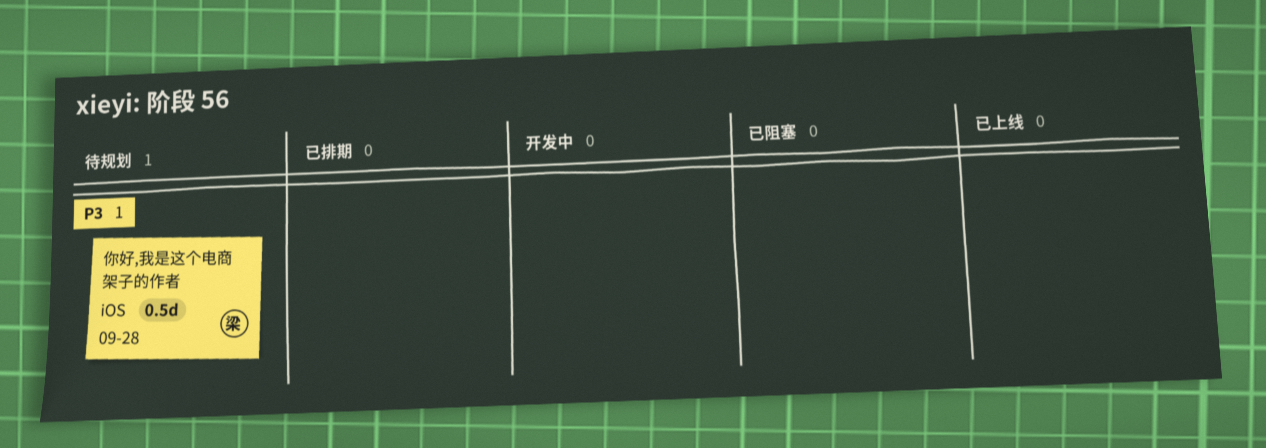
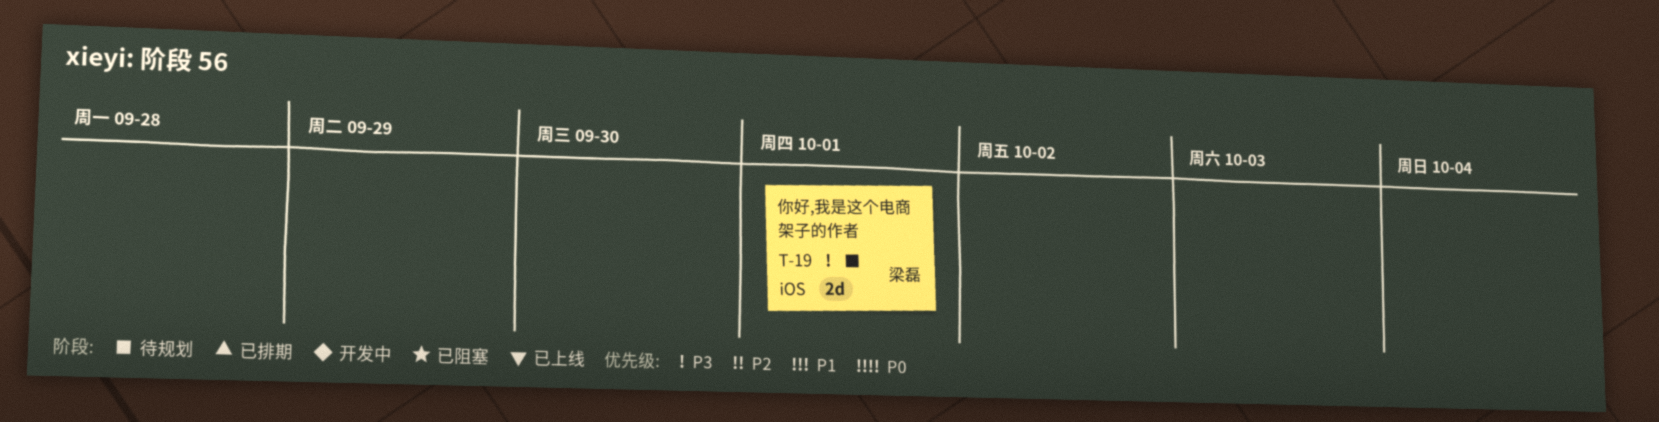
你好,我是这个电商架子的作者, estimate: 0.5d -> 2d
你好,我是这个电商架子的作者, due: Sep 28 -> Oct 1

